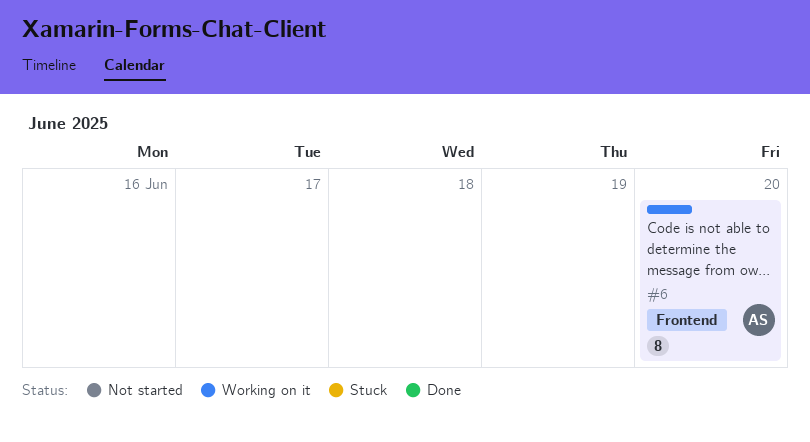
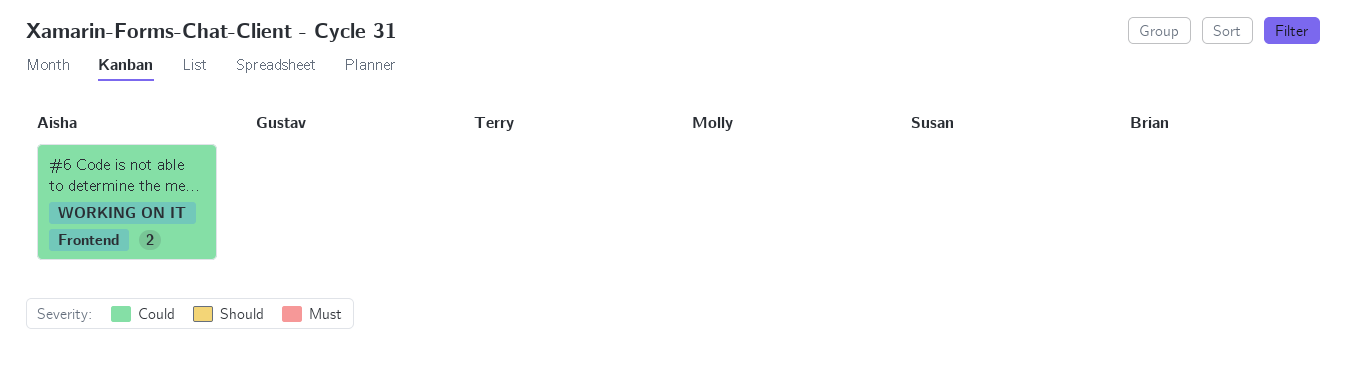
#6, estimate: 8 -> 2

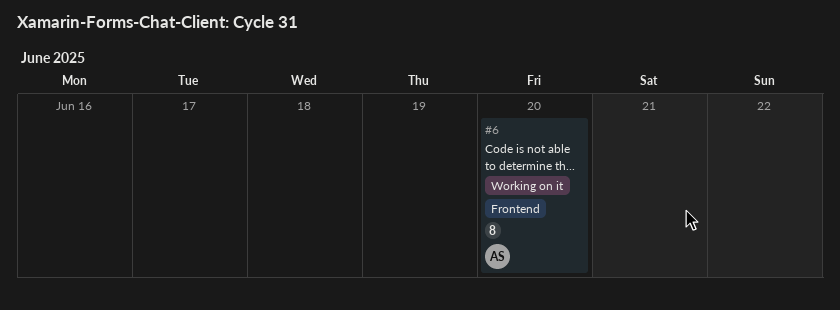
#6, estimate: 2 -> 8

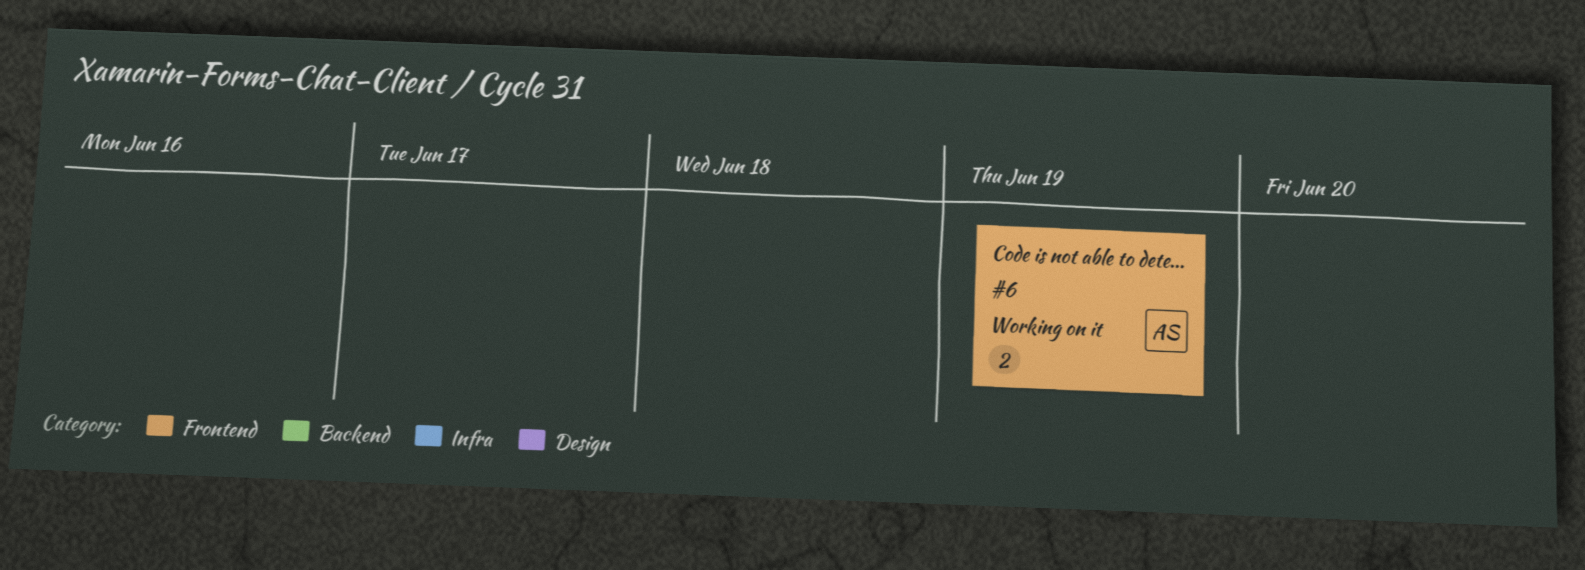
#6, estimate: 8 -> 2
#6, due: Jun 20 -> Jun 19

